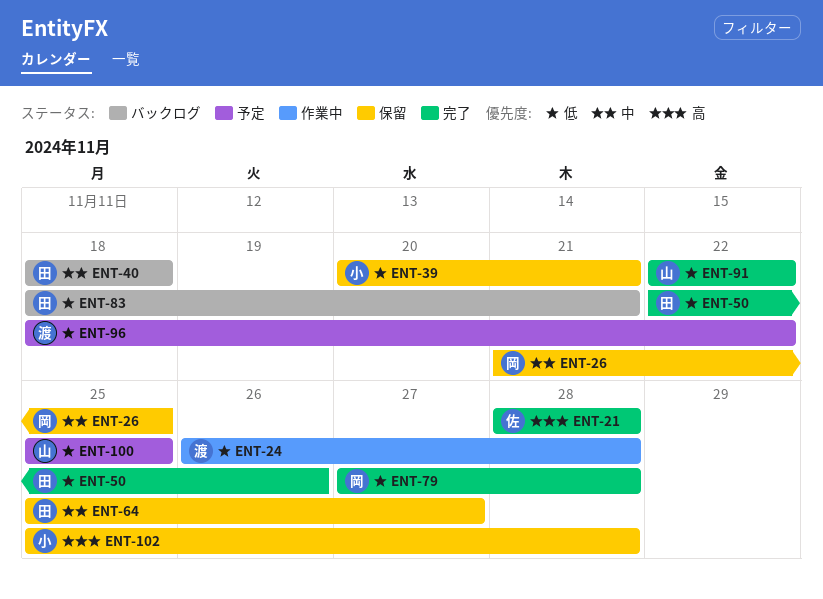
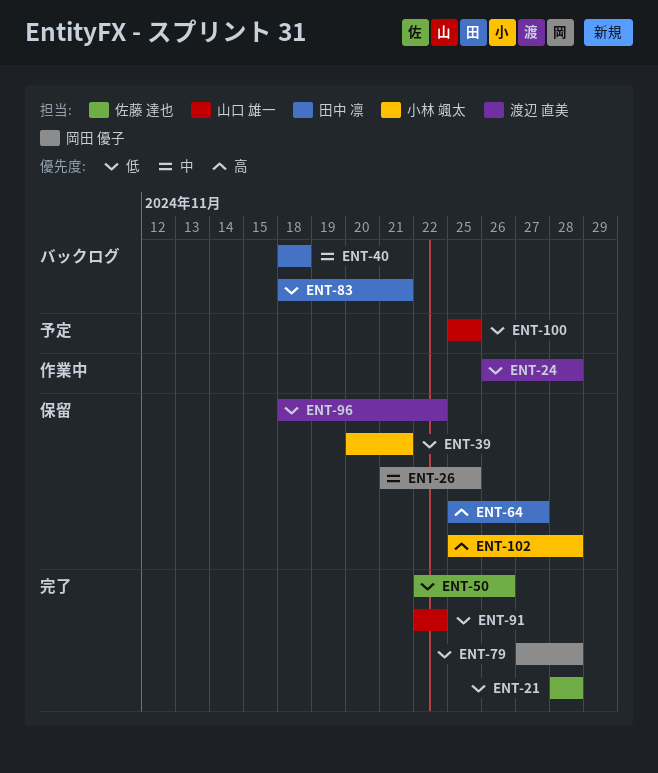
ENT-21, priority: 高 -> 低
ENT-50, owner: 田中 凛 -> 佐藤 達也
ENT-64, priority: 中 -> 高
ENT-96, status: 予定 -> 保留

